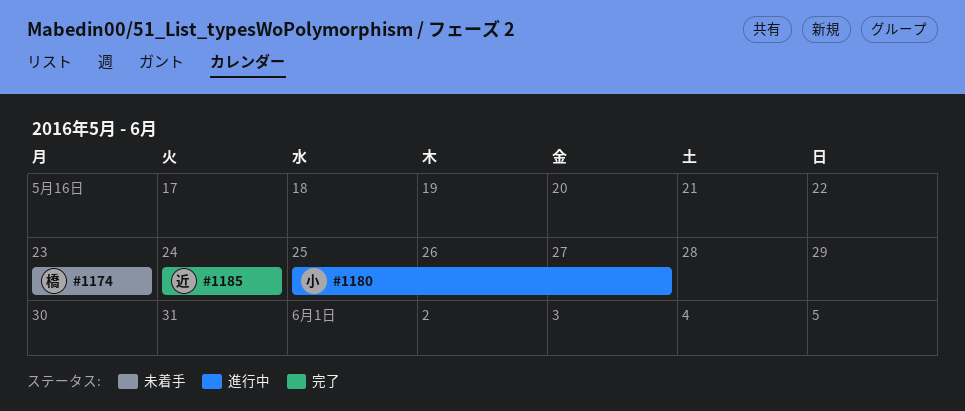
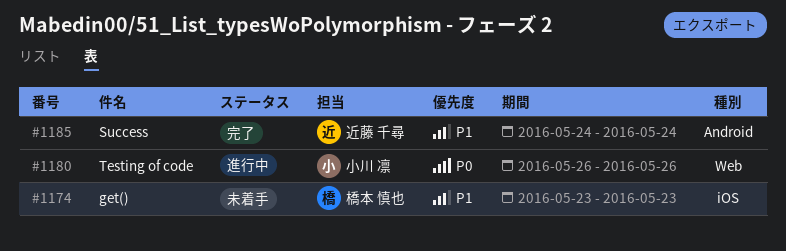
#1180, start: May 25 -> May 26
#1180, due: May 27 -> May 26

